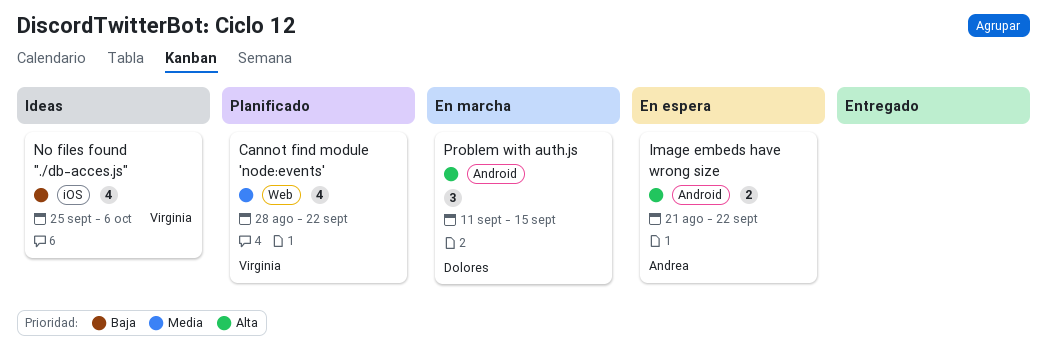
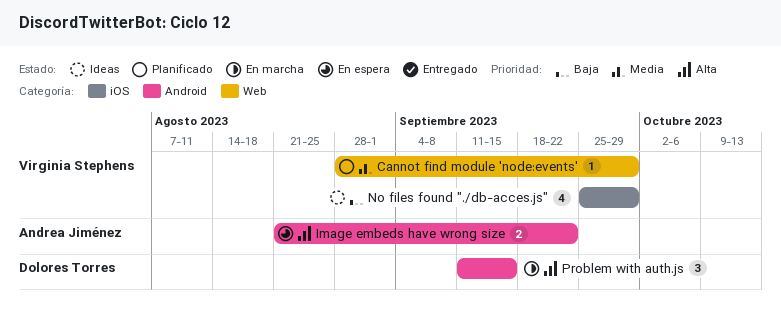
Cannot find module 'node:events', estimate: 4 -> 1
Cannot find module 'node:events', due: Sep 22 -> Sep 29
No files found "./db-acces.js", due: Oct 6 -> Sep 29

